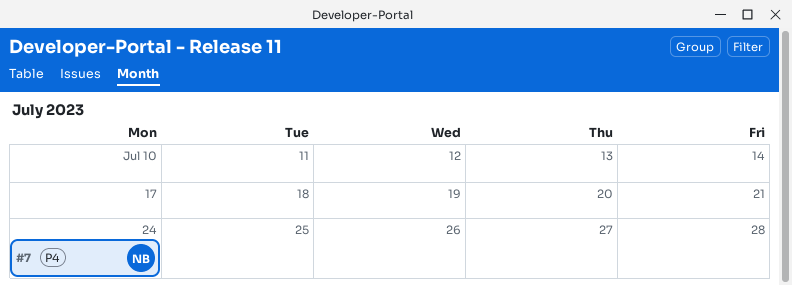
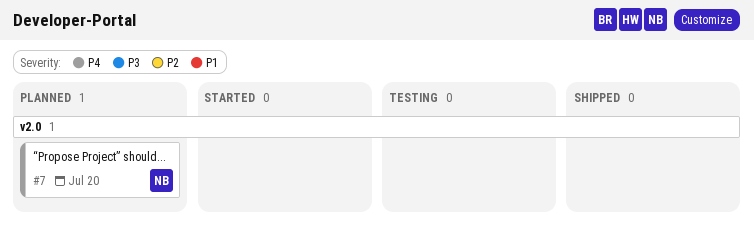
#7, due: Jul 24 -> Jul 20

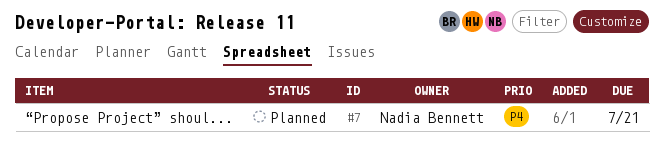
#7, due: Jul 20 -> Jul 21

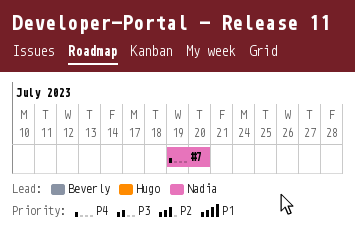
#7, due: Jul 21 -> Jul 20

